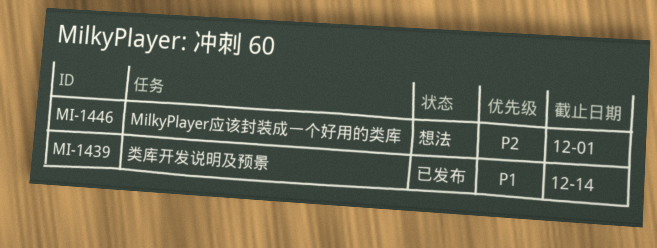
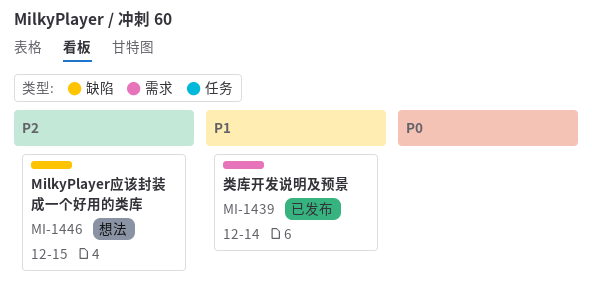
MI-1446, due: Dec 1 -> Dec 15

